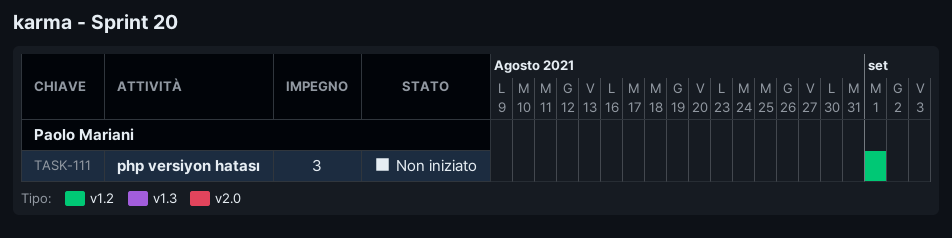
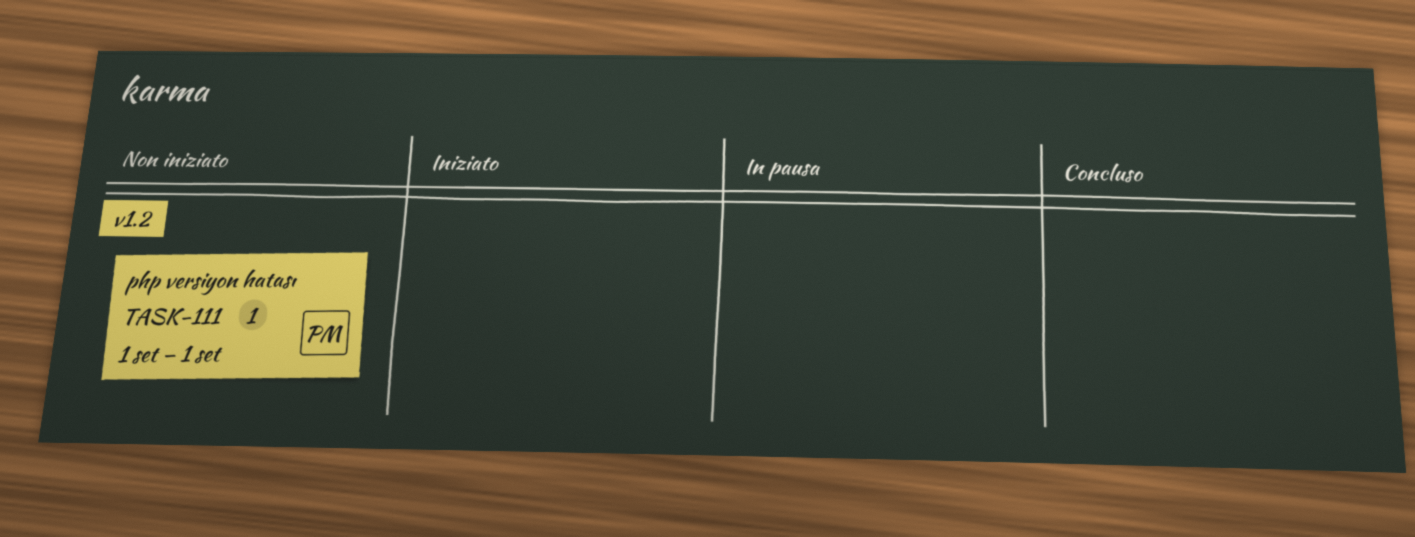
TASK-111, estimate: 3 -> 1

